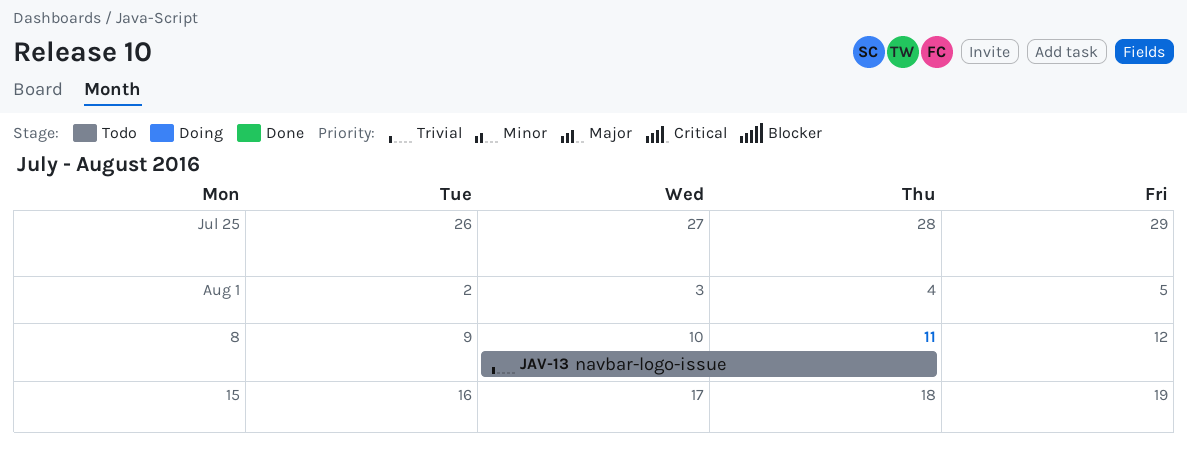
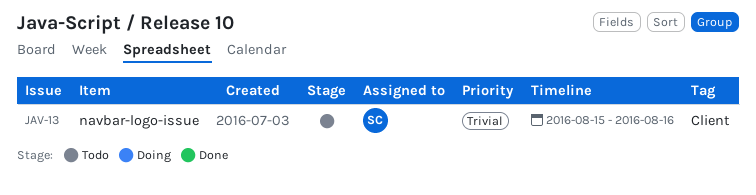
JAV-13, start: Aug 10 -> Aug 15
JAV-13, due: Aug 11 -> Aug 16

